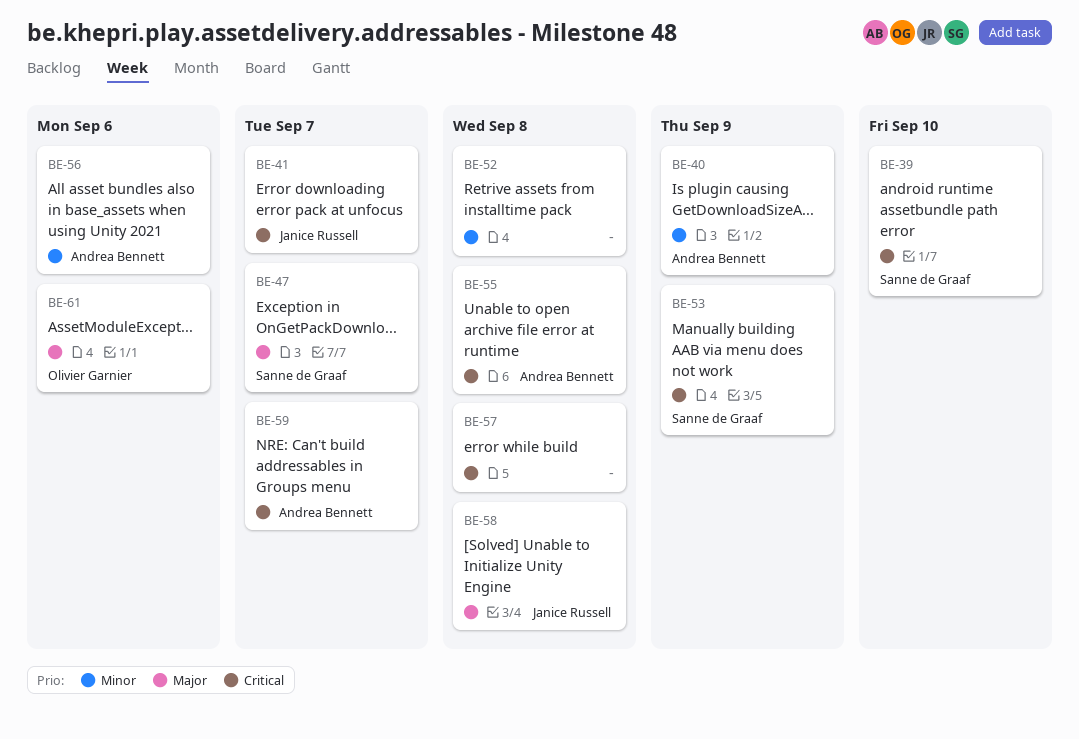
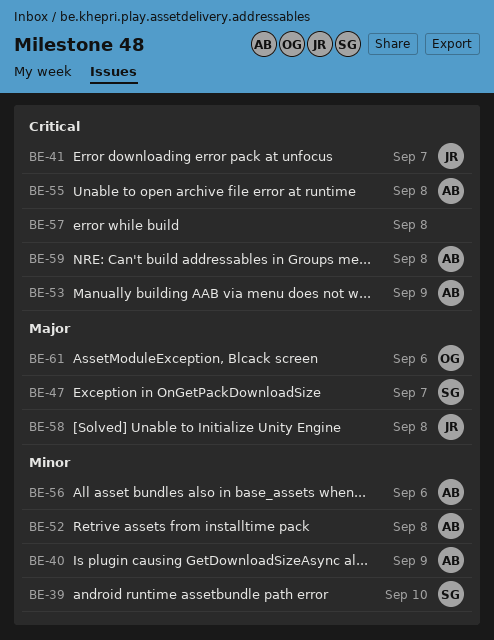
BE-39, priority: Critical -> Minor
BE-52, owner: none -> Andrea Bennett
BE-53, owner: Sanne de Graaf -> Andrea Bennett
BE-59, due: Sep 7 -> Sep 8

